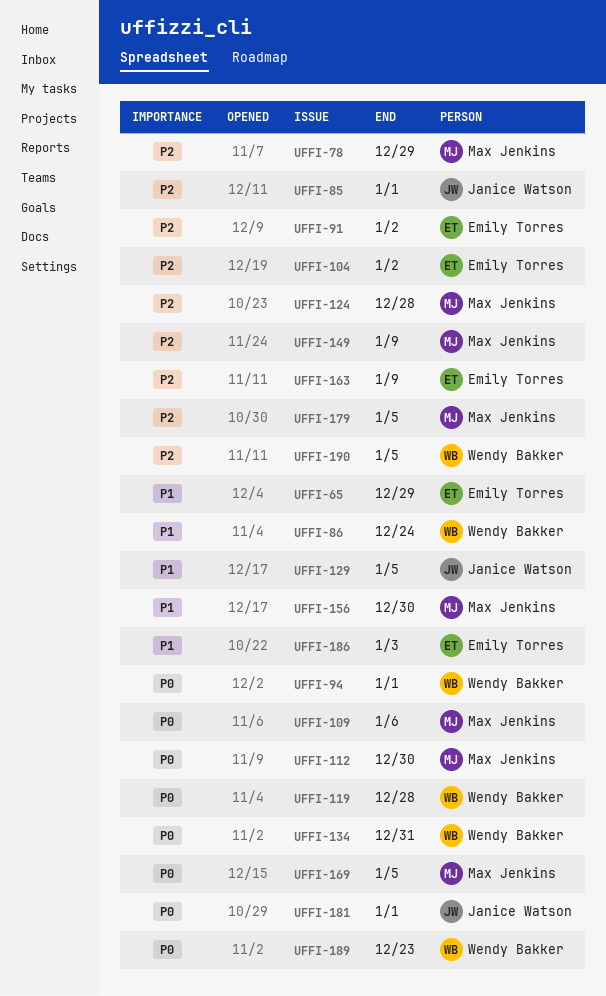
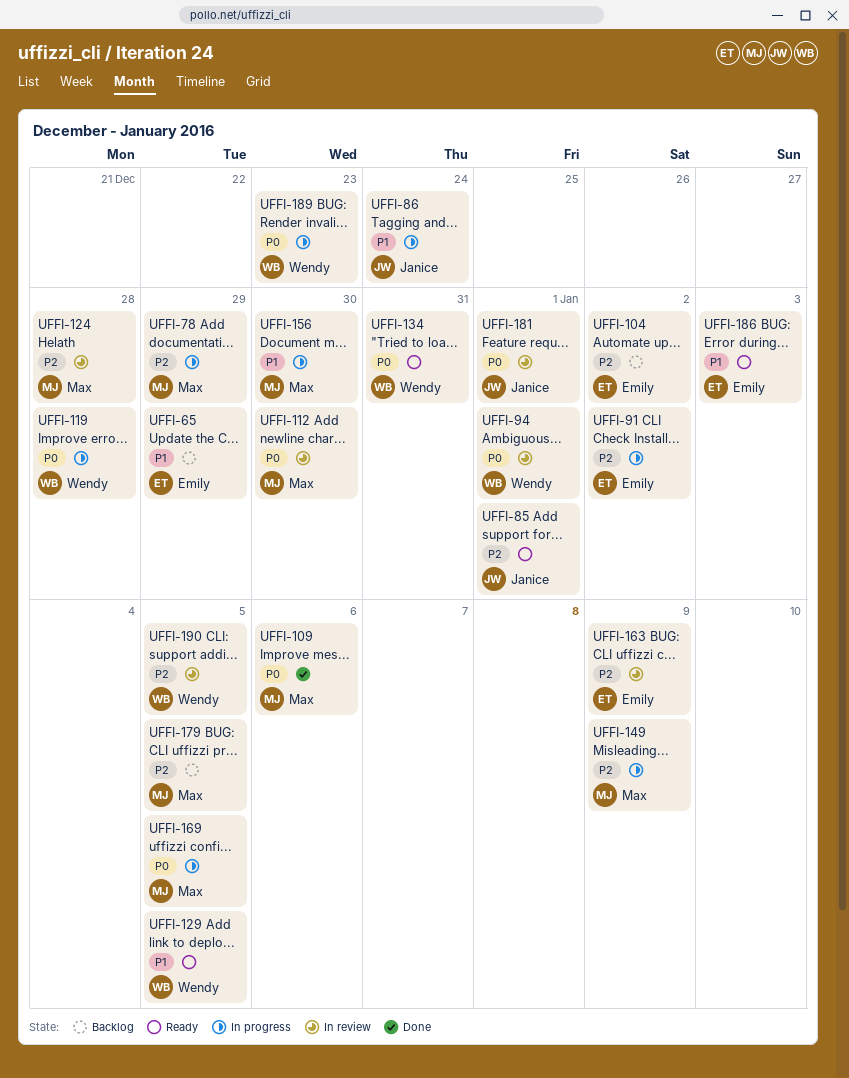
UFFI-86, owner: Wendy Bakker -> Janice Watson
UFFI-129, owner: Janice Watson -> Wendy Bakker

